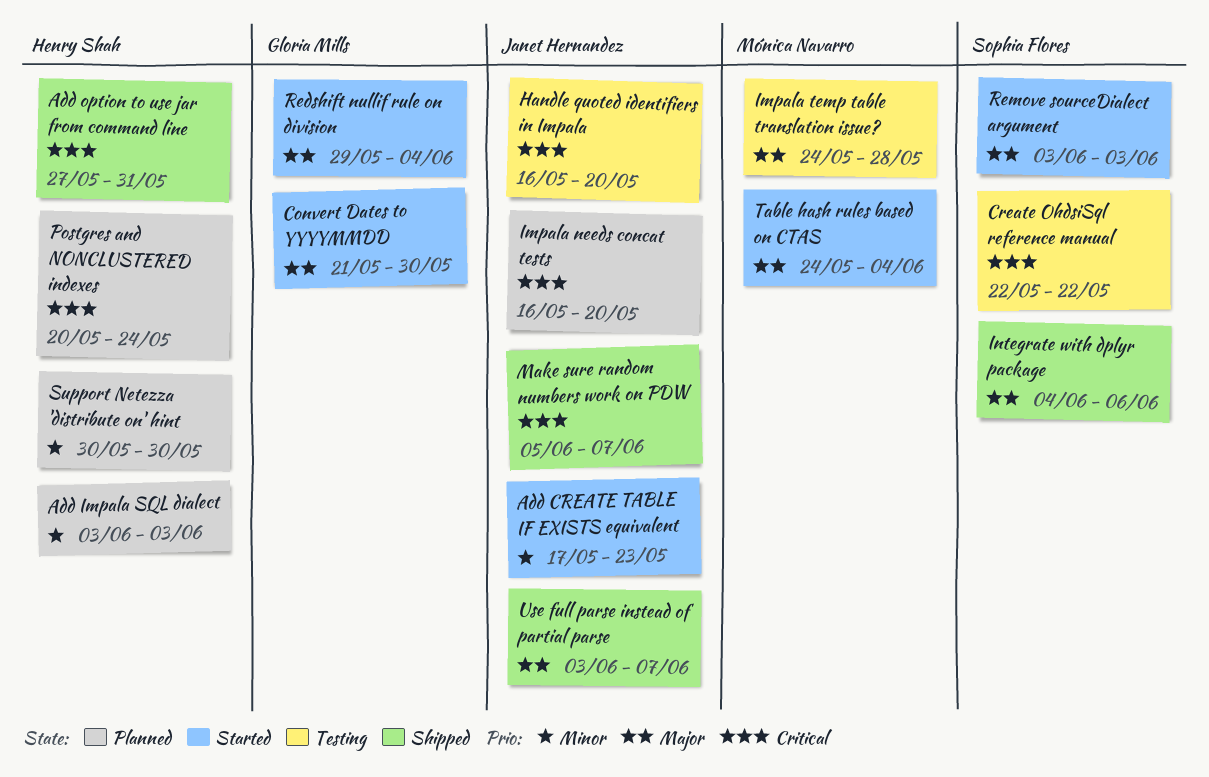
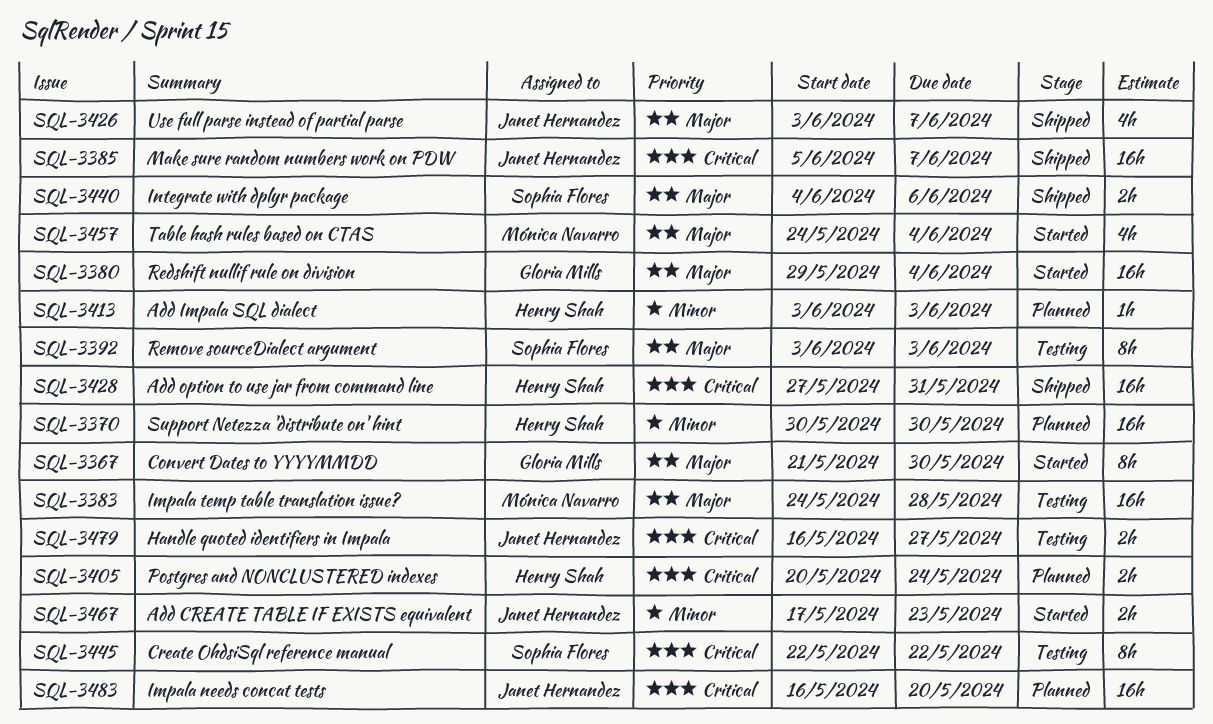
Handle quoted identifiers in Impala, due: May 20 -> May 27
Remove sourceDialect argument, status: Started -> Testing

